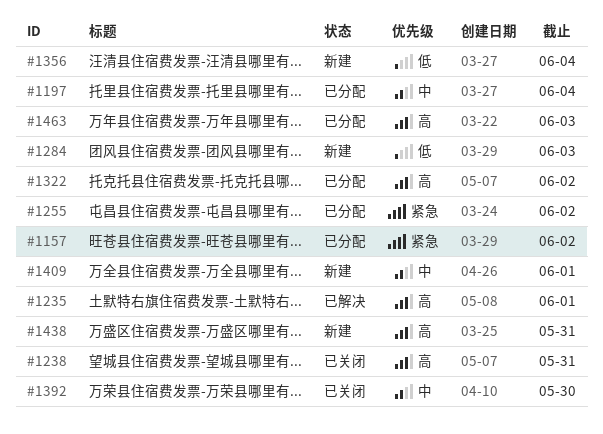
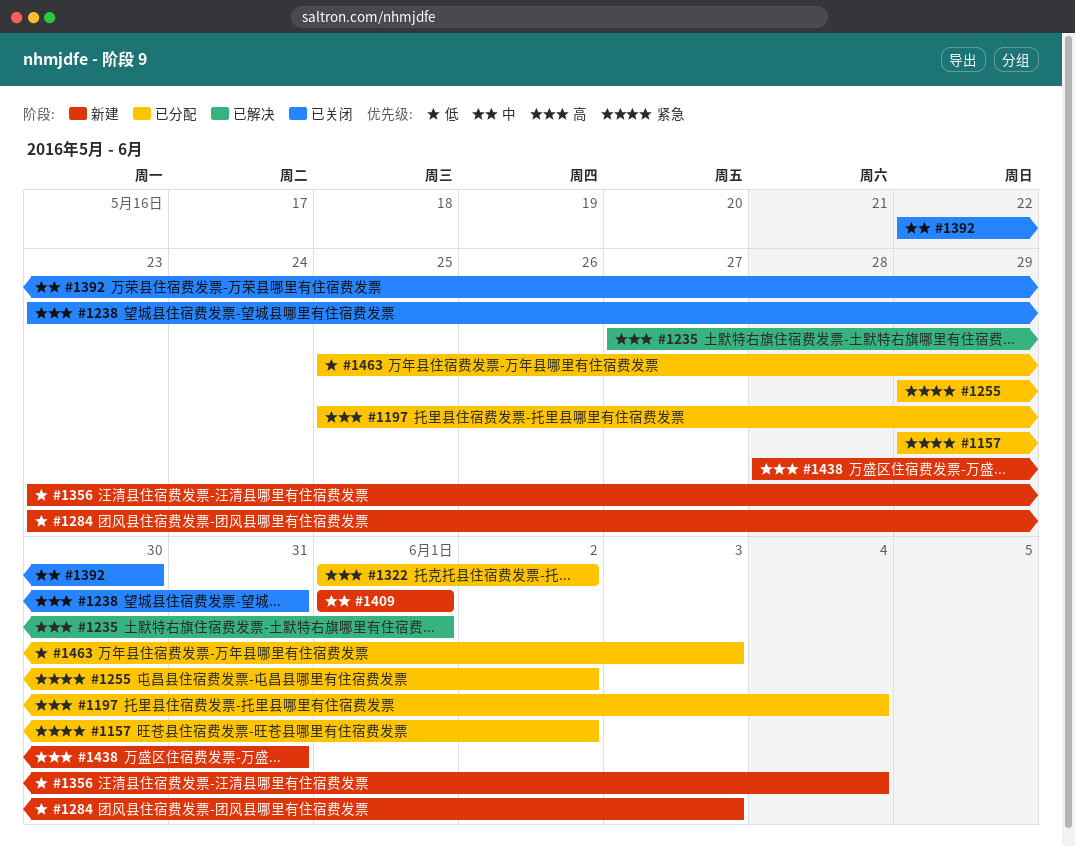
#1197, priority: 中 -> 高
#1463, priority: 高 -> 低

